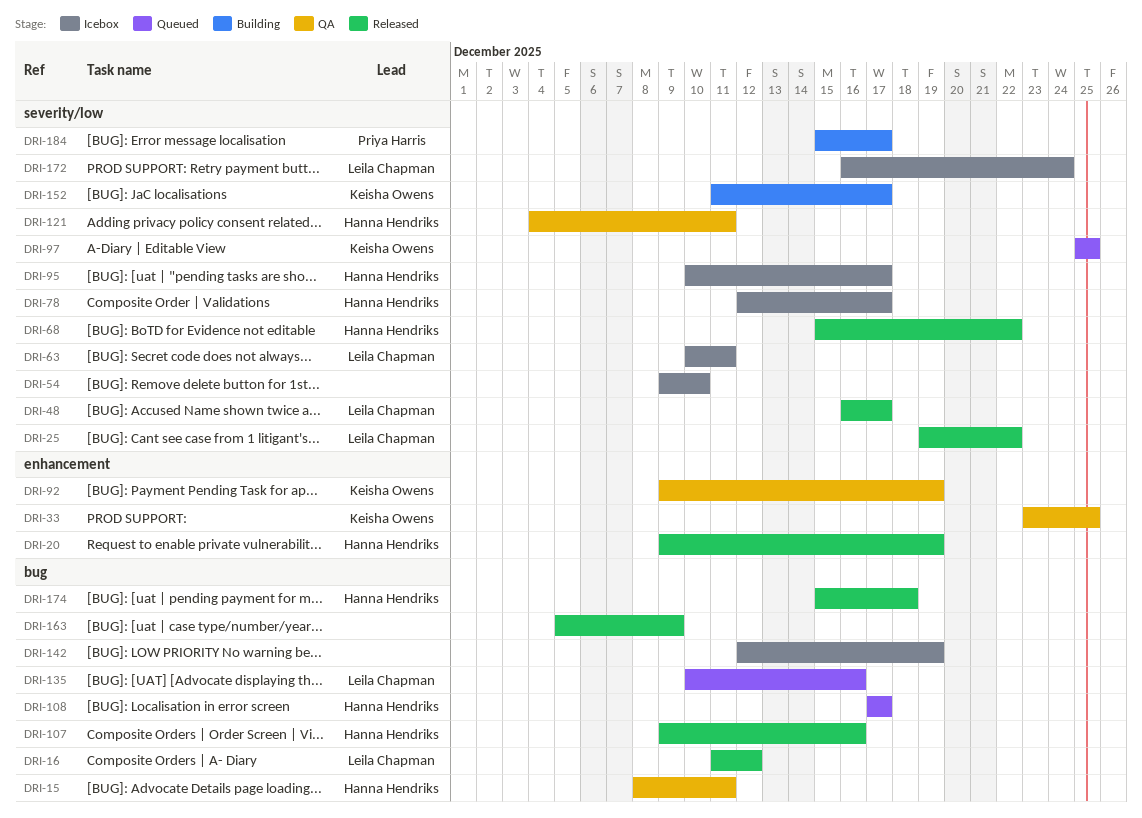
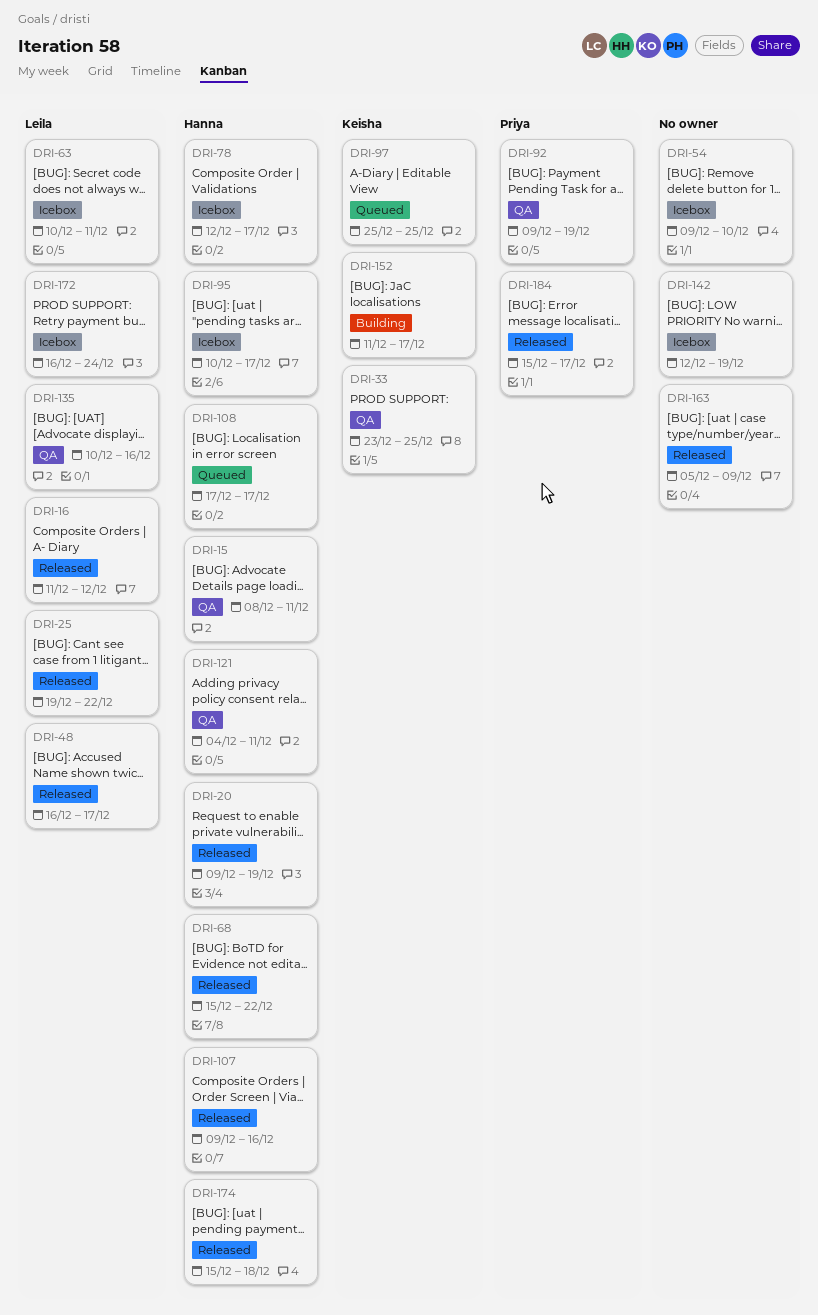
DRI-92, owner: Keisha Owens -> Priya Harris
DRI-135, status: Queued -> QA
DRI-184, status: Building -> Released

